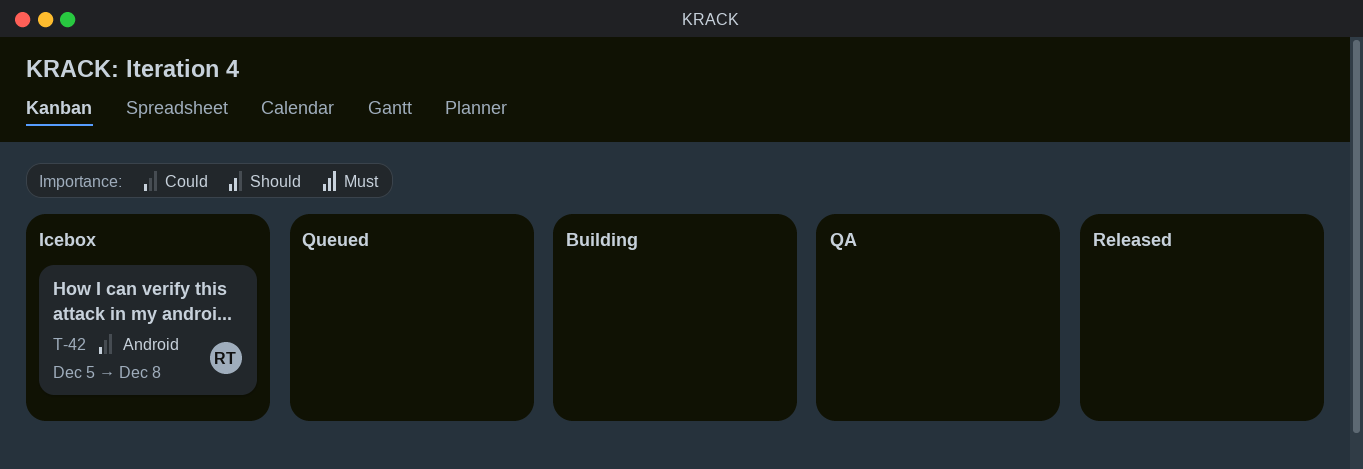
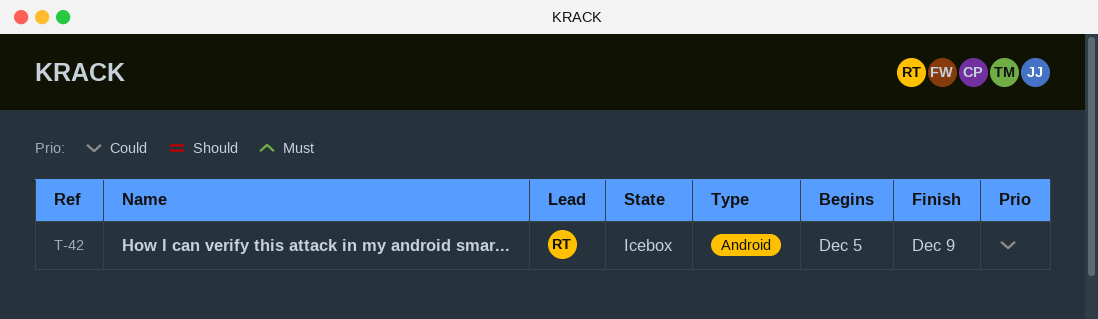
T-42, due: Dec 8 -> Dec 9

